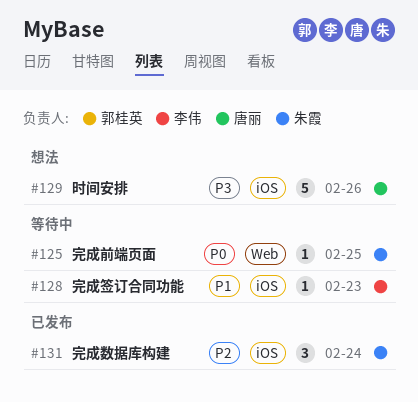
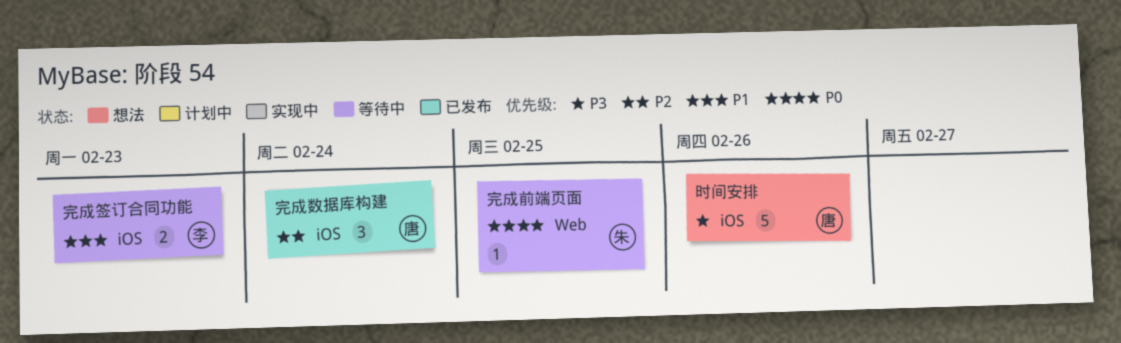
完成数据库构建, owner: 朱霞 -> 唐丽
完成签订合同功能, estimate: 1 -> 2

